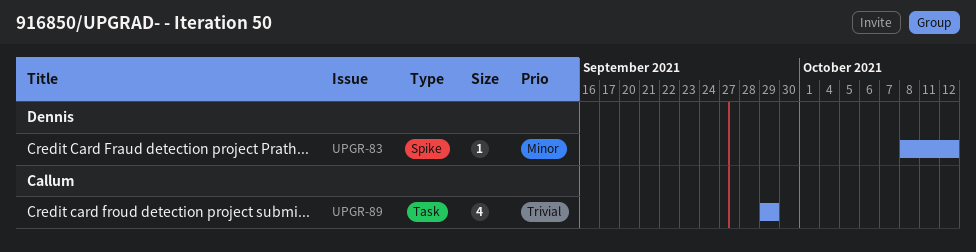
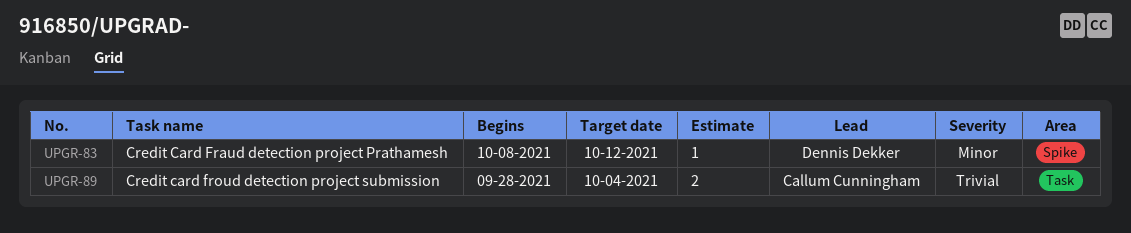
UPGR-89, estimate: 4 -> 2
UPGR-89, start: Sep 29 -> Sep 28
UPGR-89, due: Sep 29 -> Oct 4

